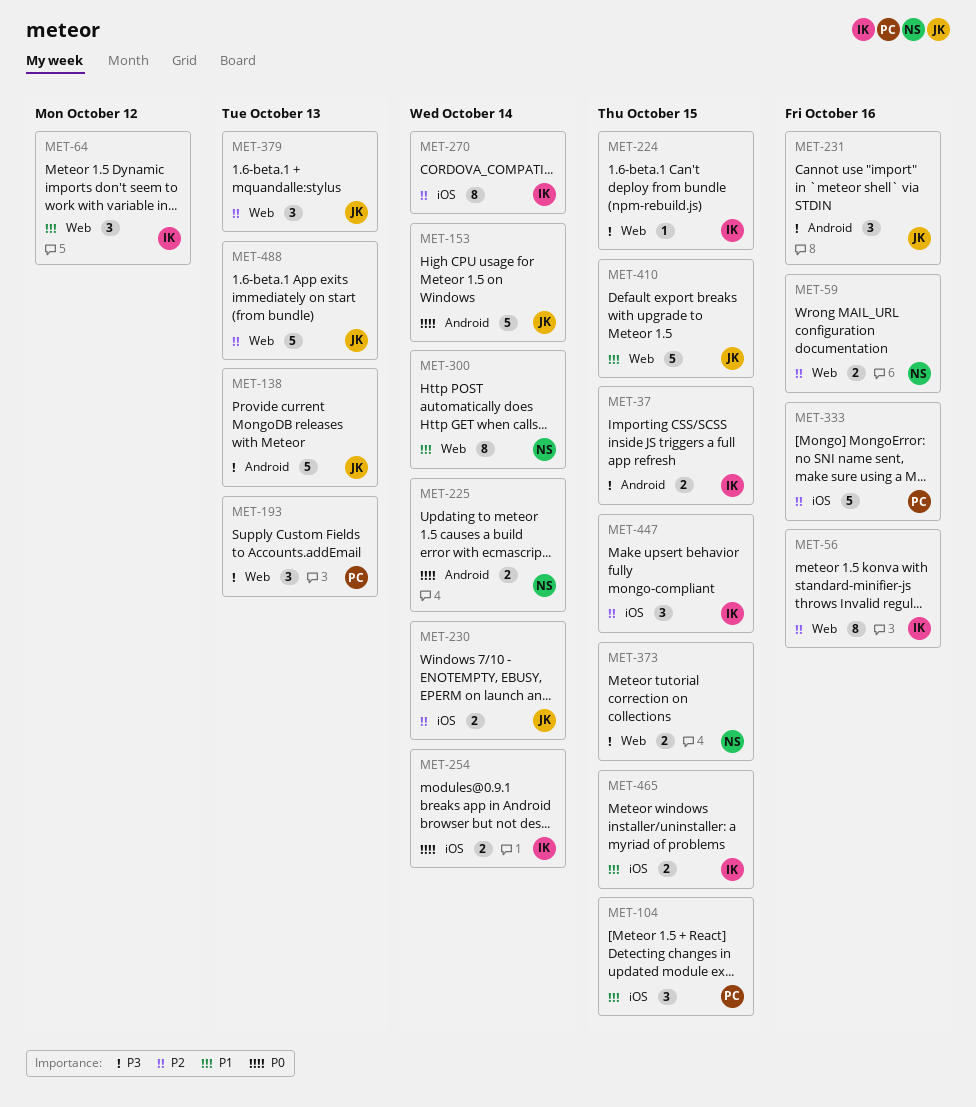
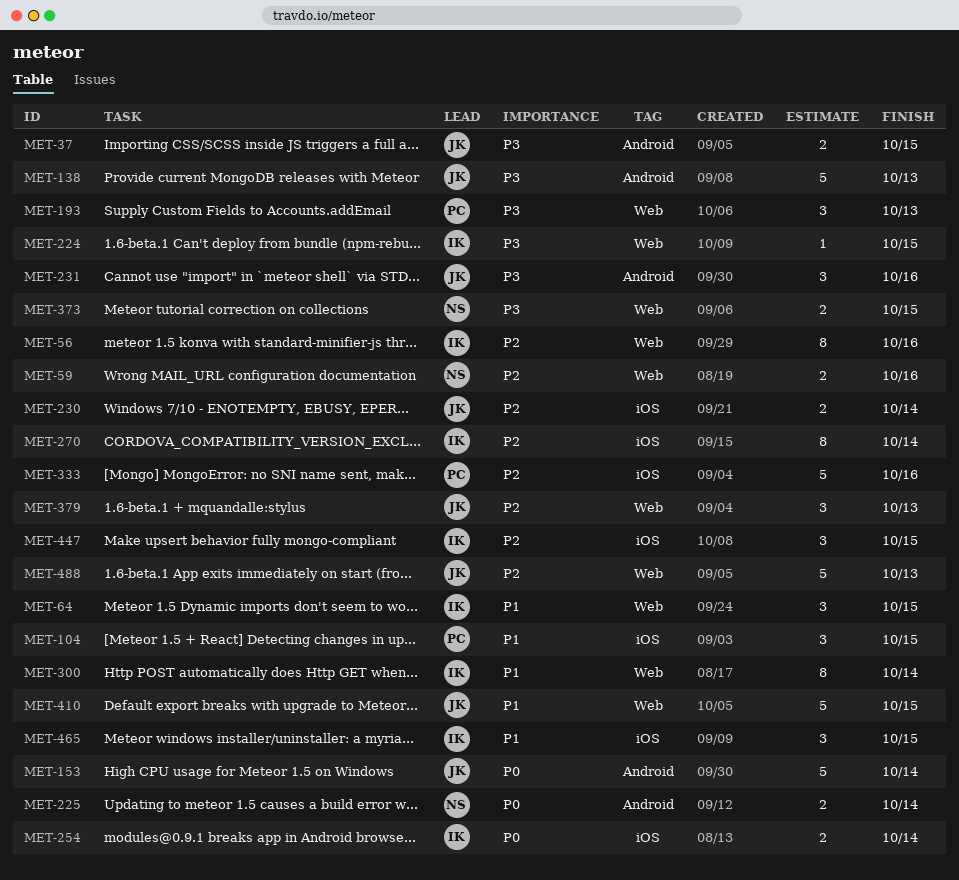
MET-37, owner: IK -> JK
MET-64, due: Oct 12 -> Oct 15
MET-300, owner: NS -> IK
MET-465, estimate: 2 -> 3

